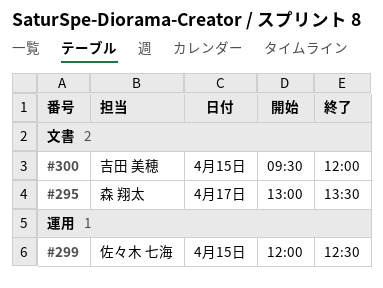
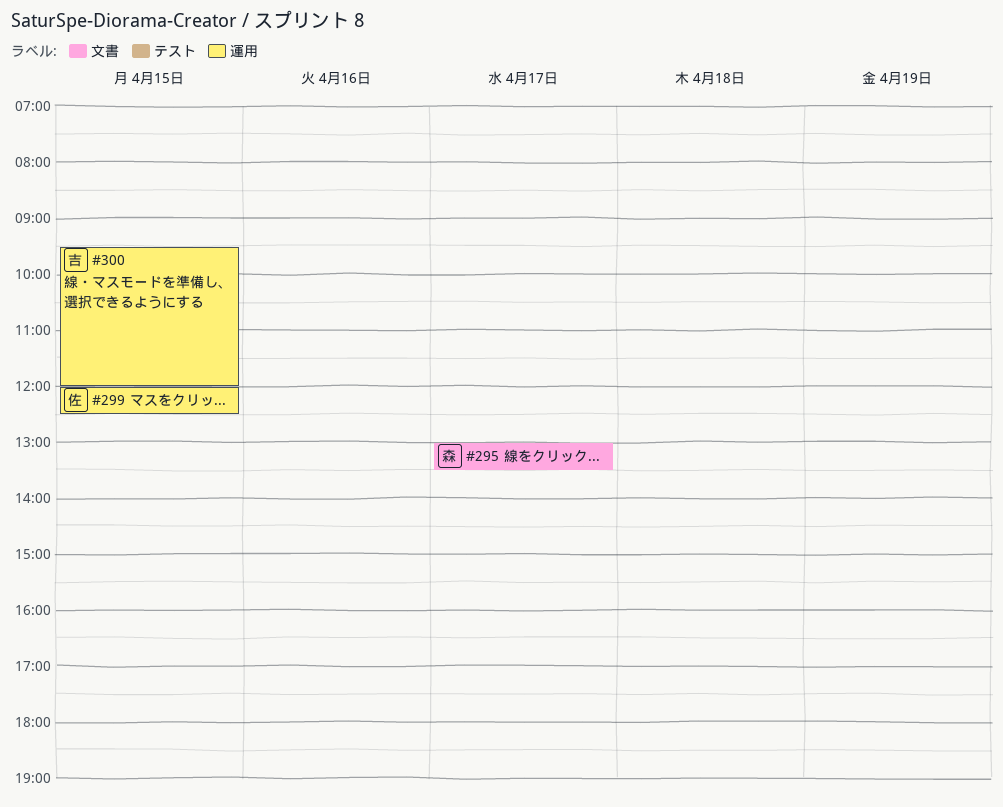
#300, label: 文書 -> 運用

